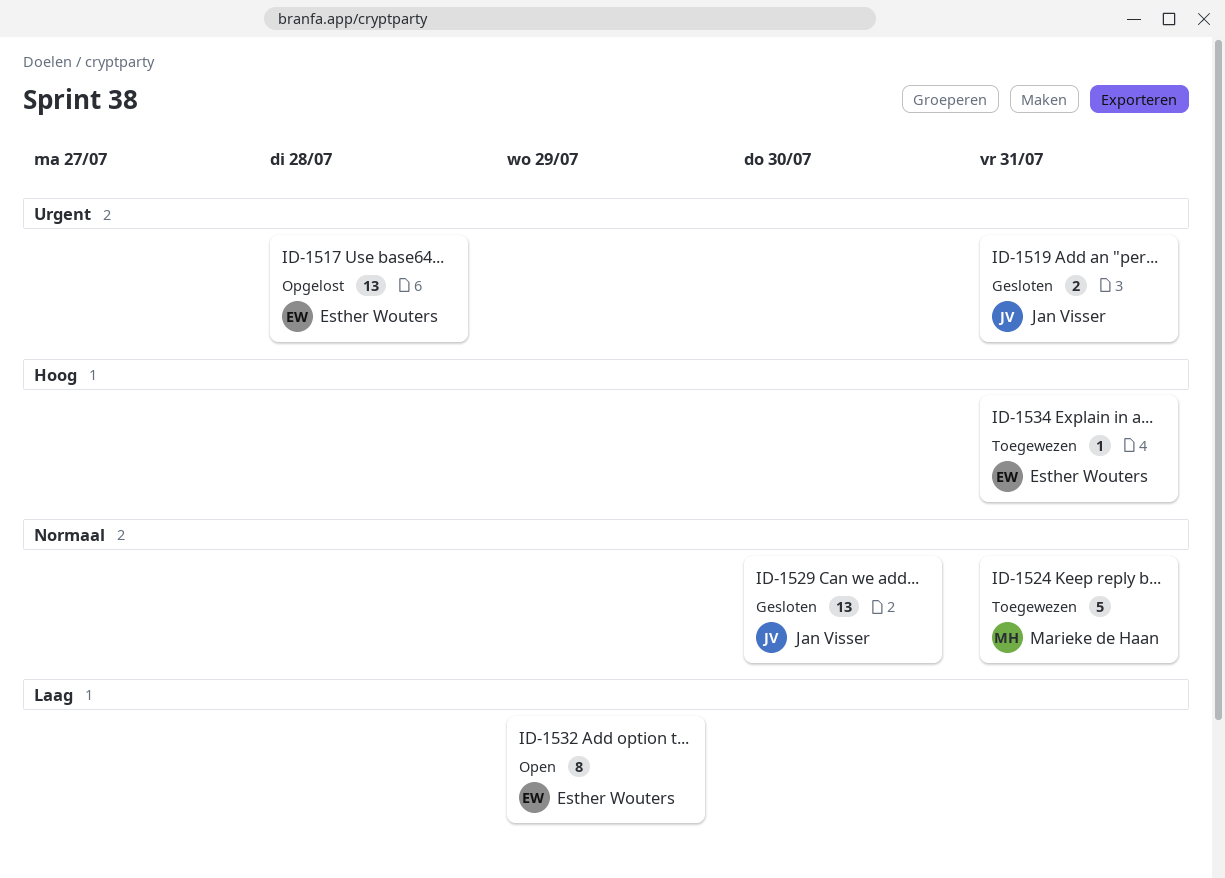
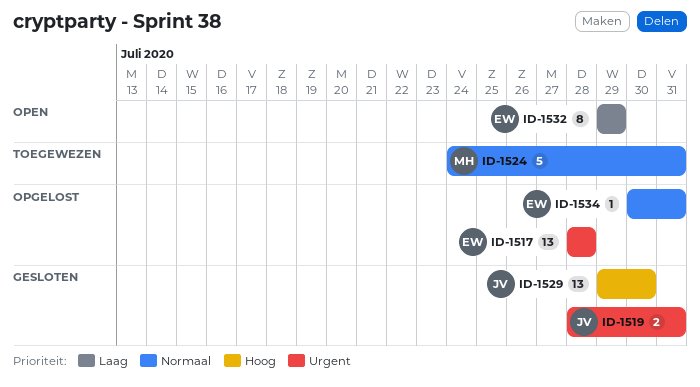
ID-1529, priority: Normaal -> Hoog
ID-1534, status: Toegewezen -> Opgelost
ID-1534, priority: Hoog -> Normaal

